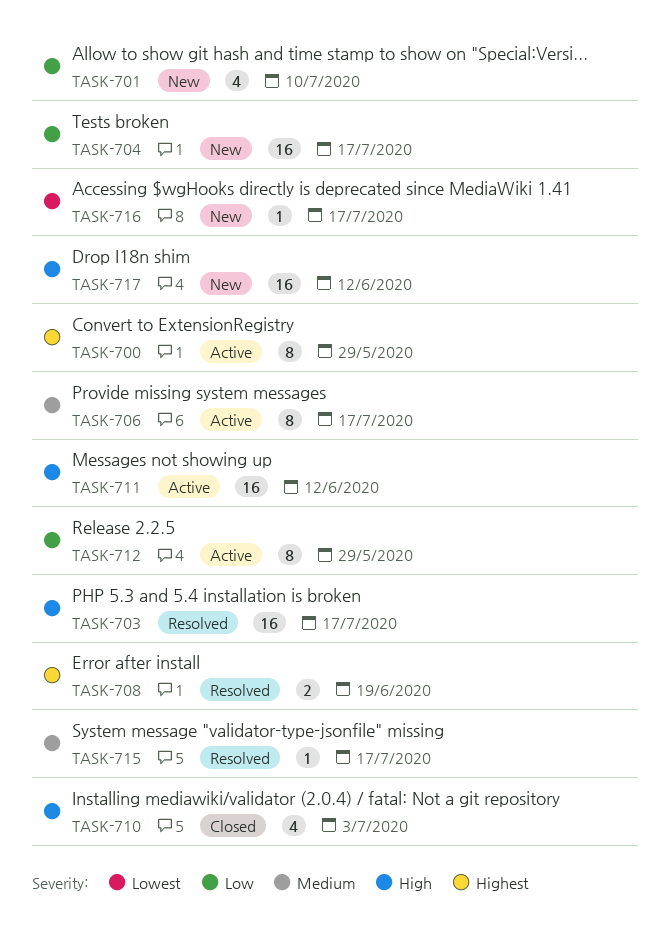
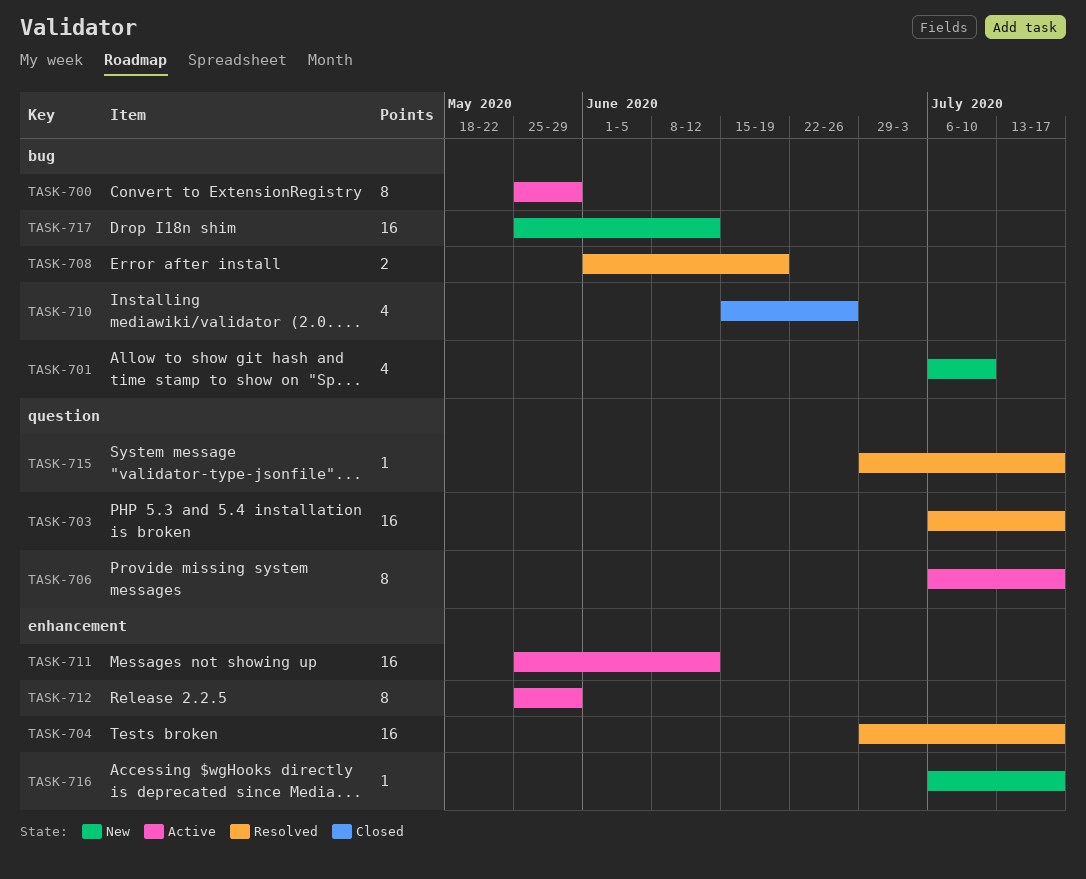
TASK-704, status: New -> Resolved
TASK-710, due: Jul 3 -> Jun 26

